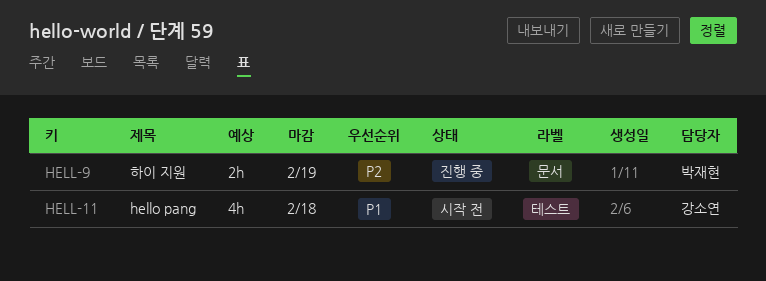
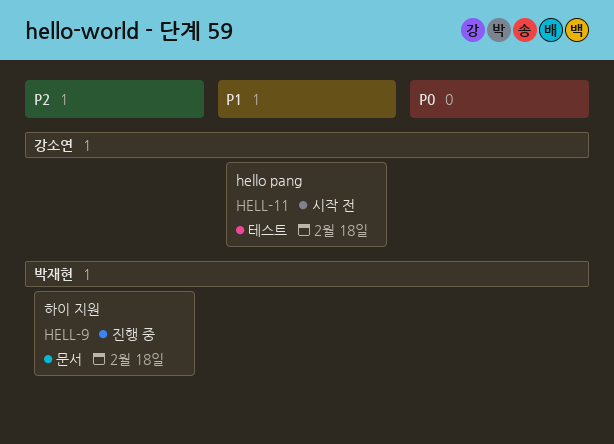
HELL-9, due: Feb 19 -> Feb 18

